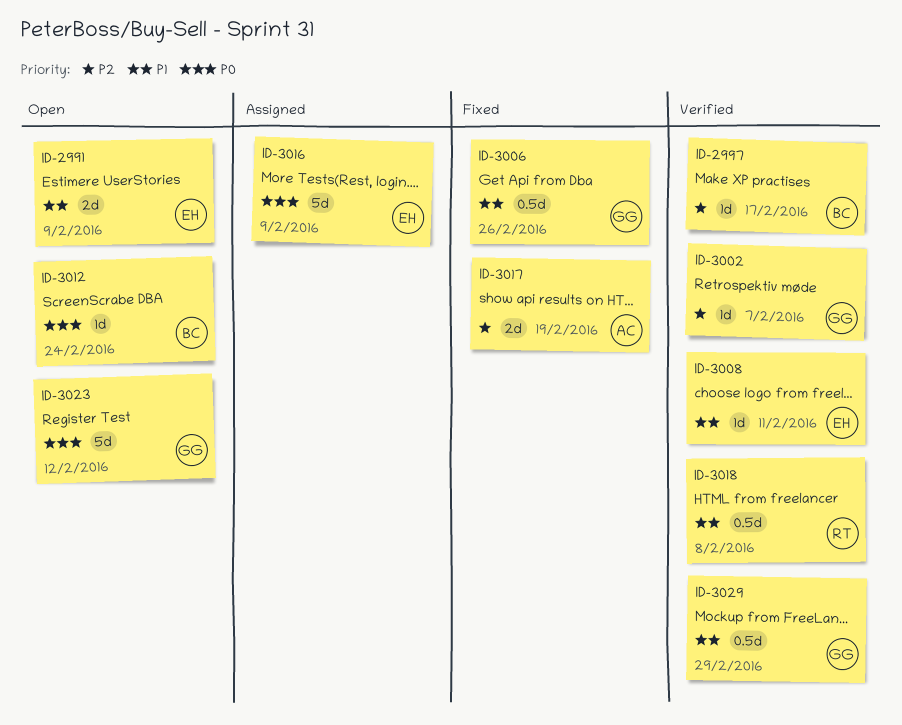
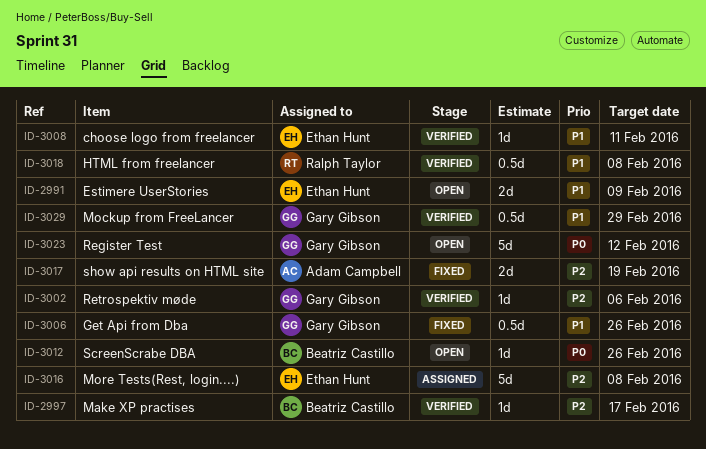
ID-3002, due: Feb 7 -> Feb 6
ID-3012, due: Feb 24 -> Feb 26
ID-3016, priority: P0 -> P2
ID-3016, due: Feb 9 -> Feb 8

